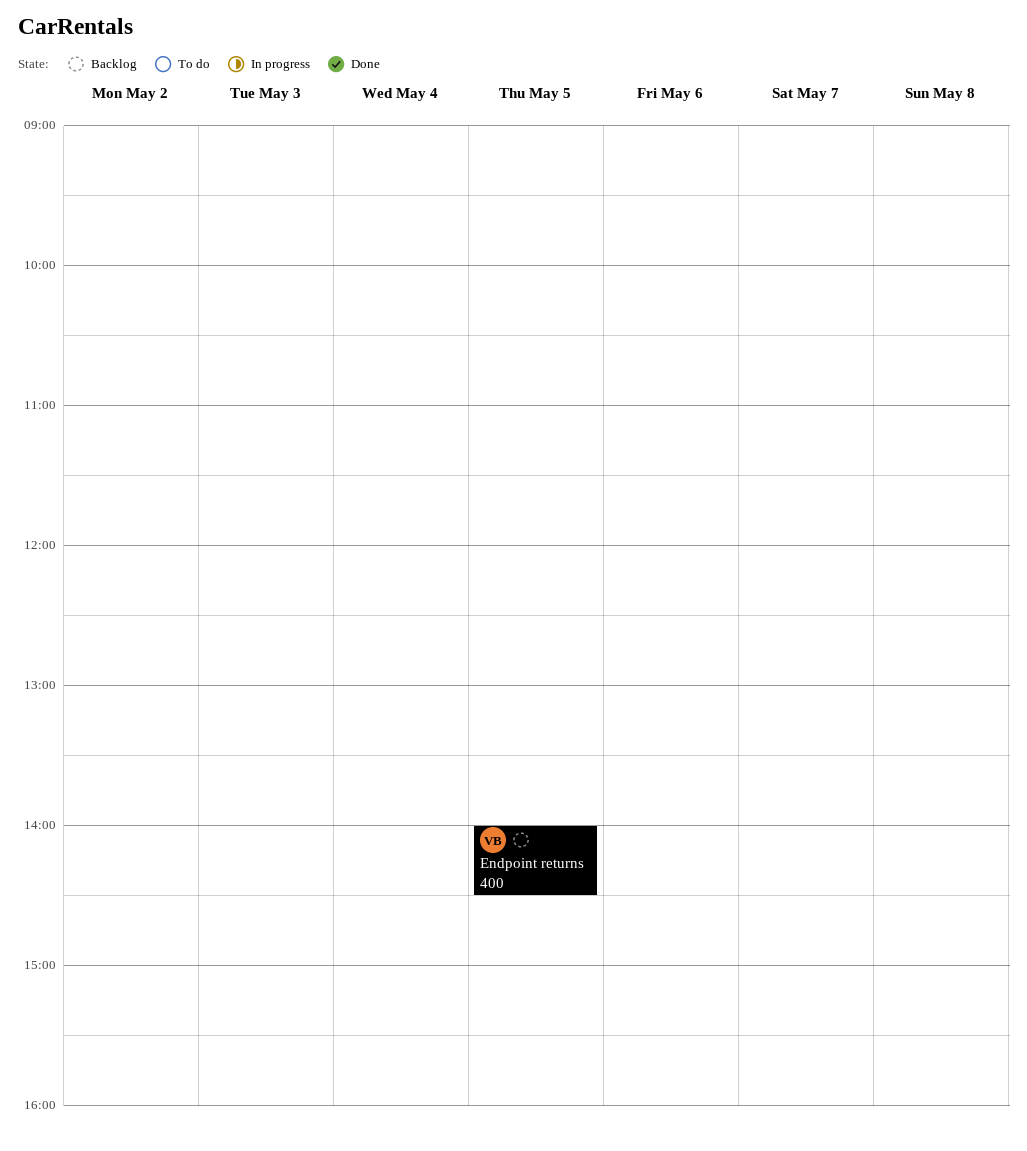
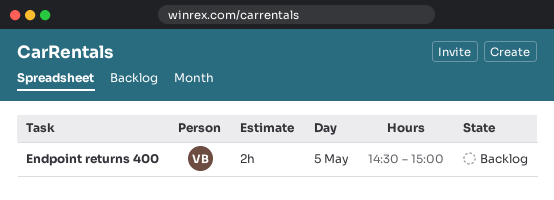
Endpoint returns 400, begins: 14:00 -> 14:30
Endpoint returns 400, ends: 14:30 -> 15:00

